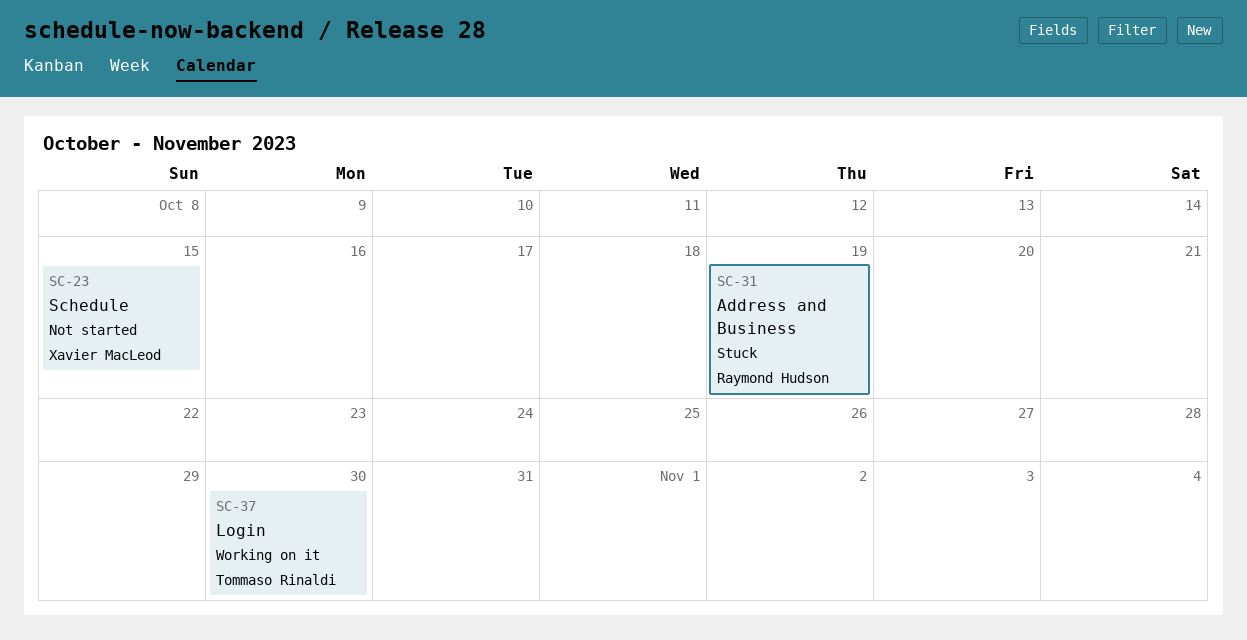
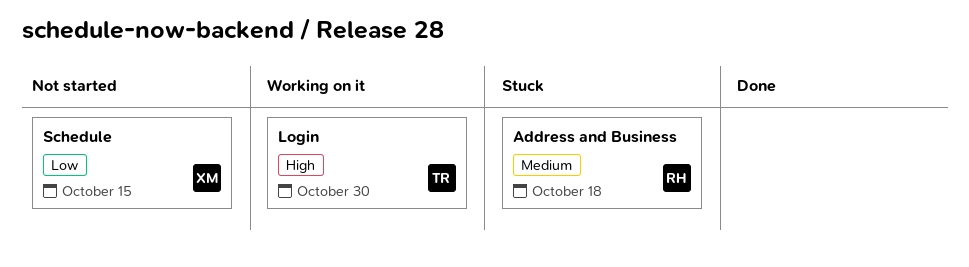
Address and Business, due: Oct 19 -> Oct 18

